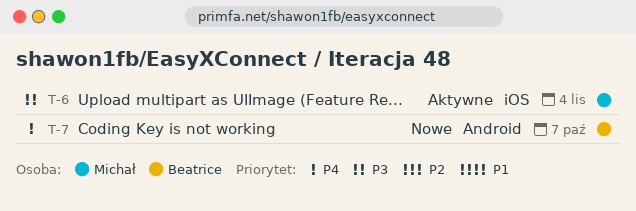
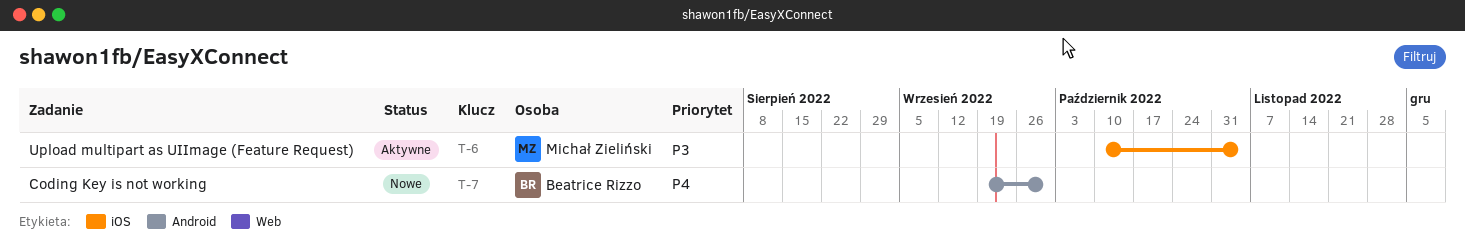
T-7, due: Oct 7 -> Sep 30

